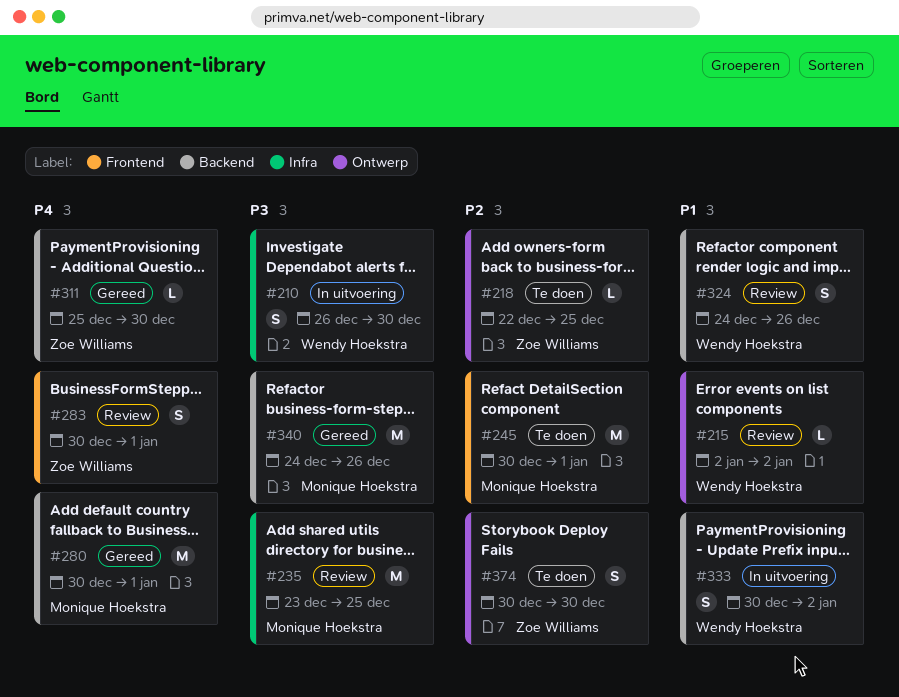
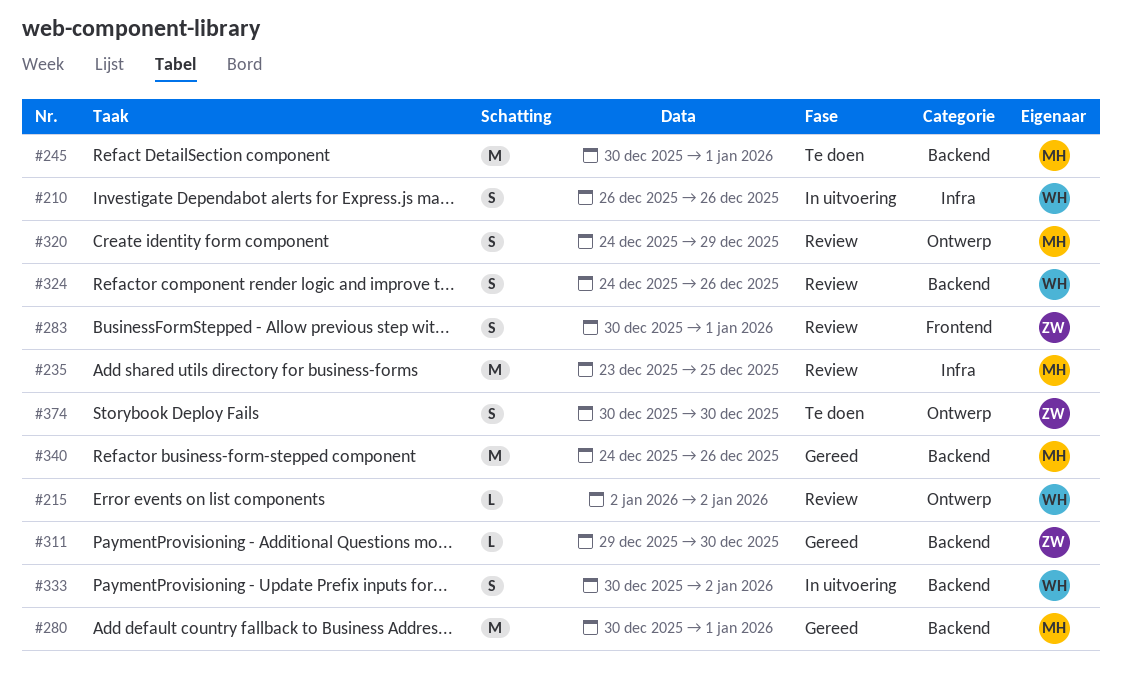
#210, due: Dec 30 -> Dec 26
#218: present -> none
#245, label: Frontend -> Backend
#311, start: Dec 25 -> Dec 29
#320: none -> present

